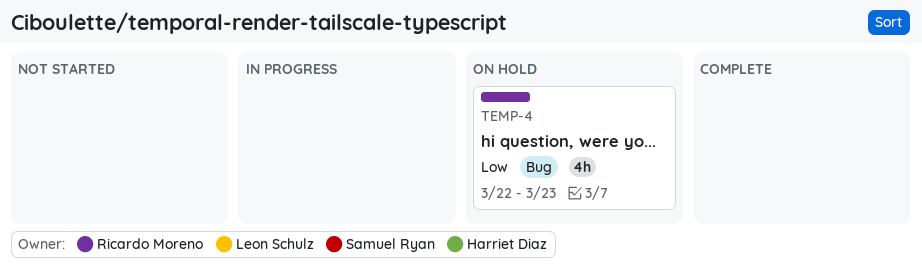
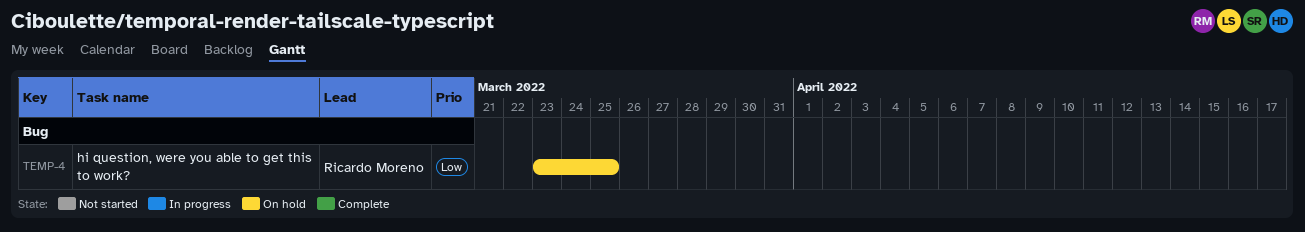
TEMP-4, start: Mar 22 -> Mar 23
TEMP-4, due: Mar 23 -> Mar 25

